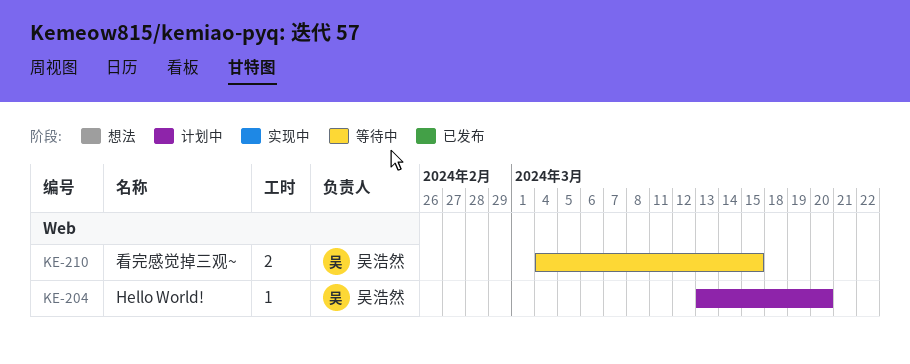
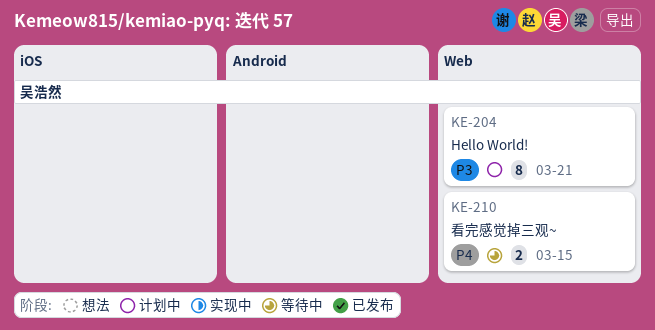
KE-204, estimate: 1 -> 8
KE-204, due: Mar 20 -> Mar 21

